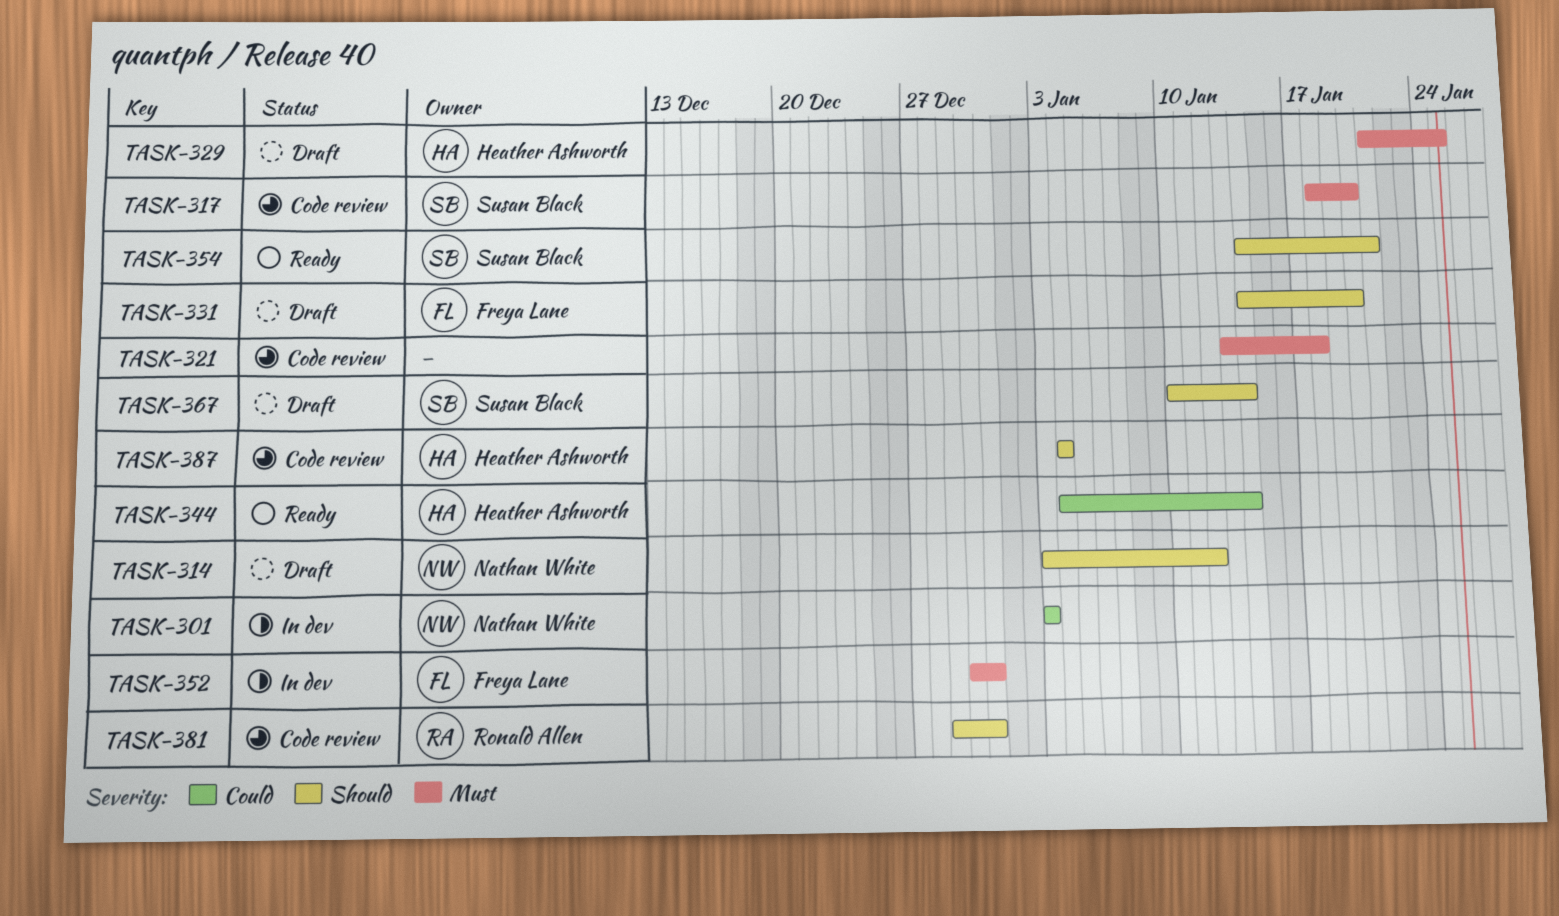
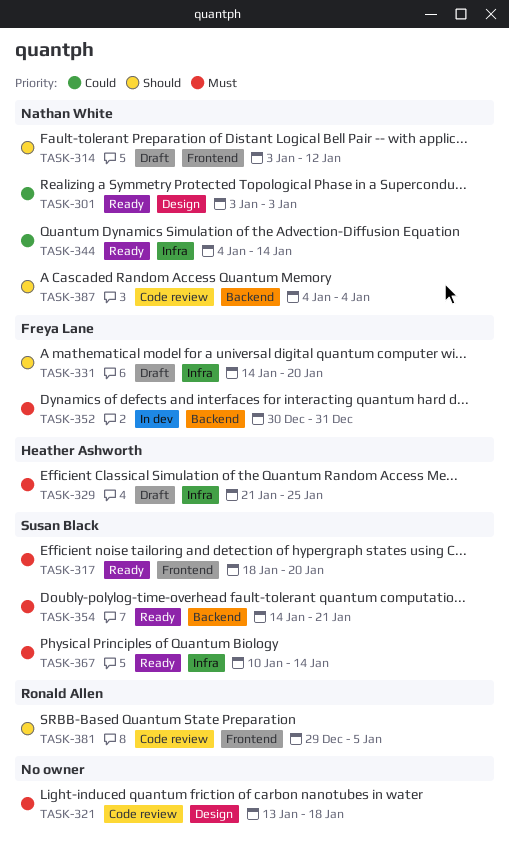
TASK-301, status: In dev -> Ready
TASK-317, status: Code review -> Ready
TASK-344, owner: Heather Ashworth -> Nathan White
TASK-354, priority: Should -> Must
TASK-367, status: Draft -> Ready
TASK-367, priority: Should -> Must
TASK-381, due: Dec 31 -> Jan 5
TASK-387, owner: Heather Ashworth -> Nathan White

